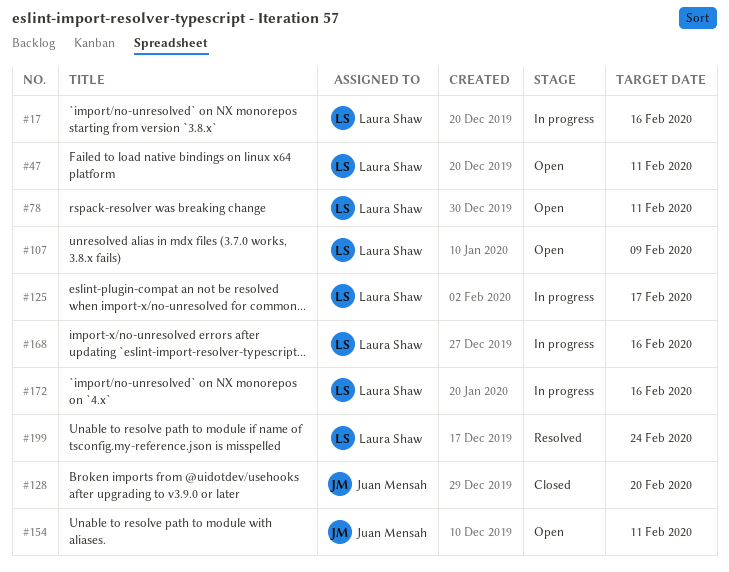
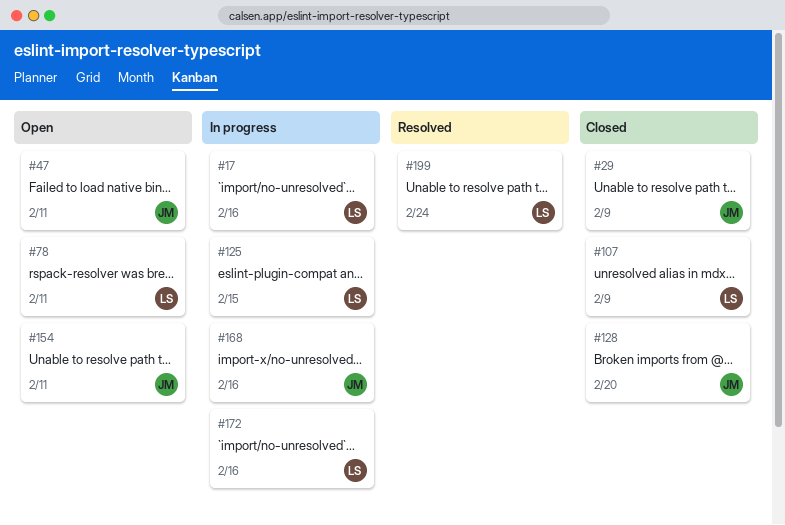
#29: none -> present
#47, owner: Laura Shaw -> Juan Mensah
#107, status: Open -> Closed
#125, due: Feb 17 -> Feb 15
#168, owner: Laura Shaw -> Juan Mensah

